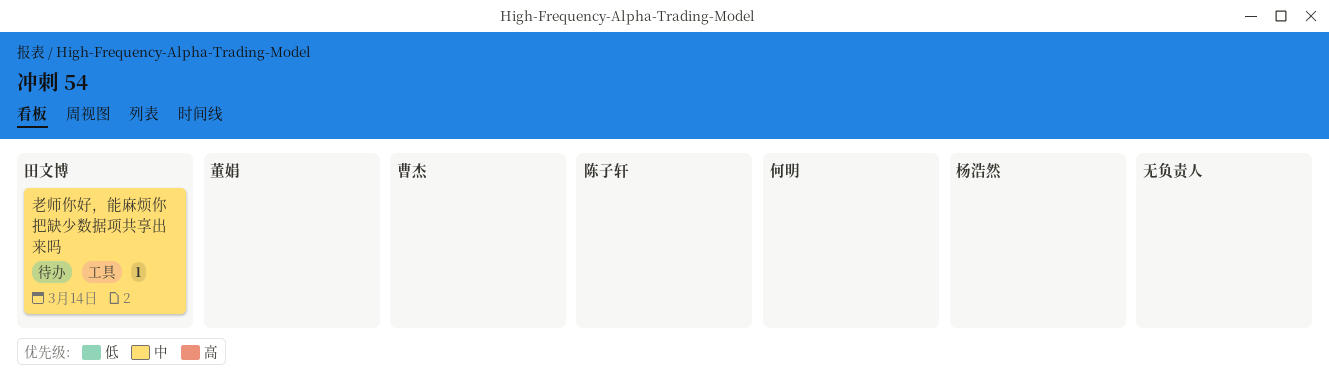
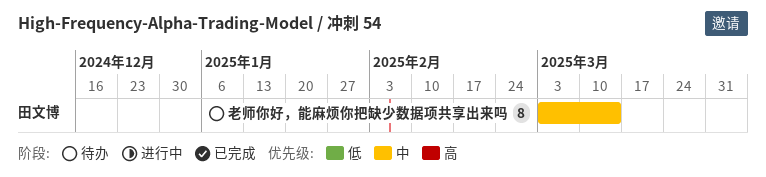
老师你好，能麻烦你把缺少数据项共享出来吗, estimate: 1 -> 8

